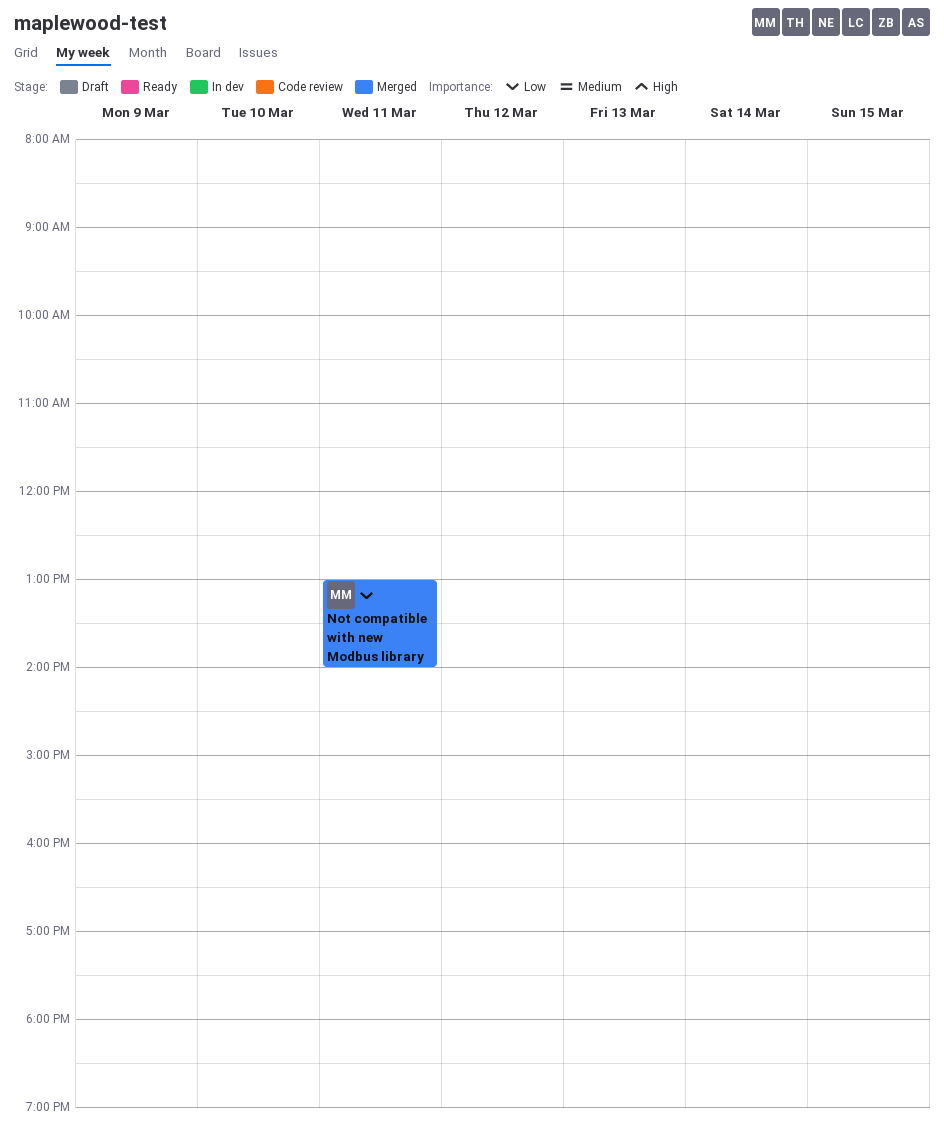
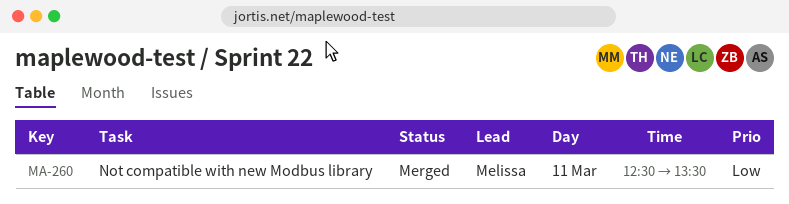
Not compatible with new Modbus library, begins: 13:00 -> 12:30
Not compatible with new Modbus library, ends: 14:00 -> 13:30

